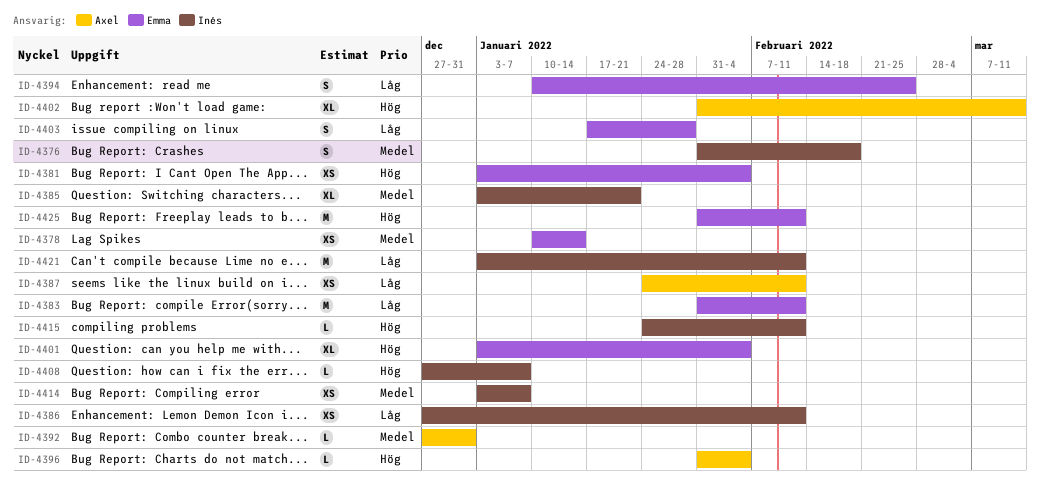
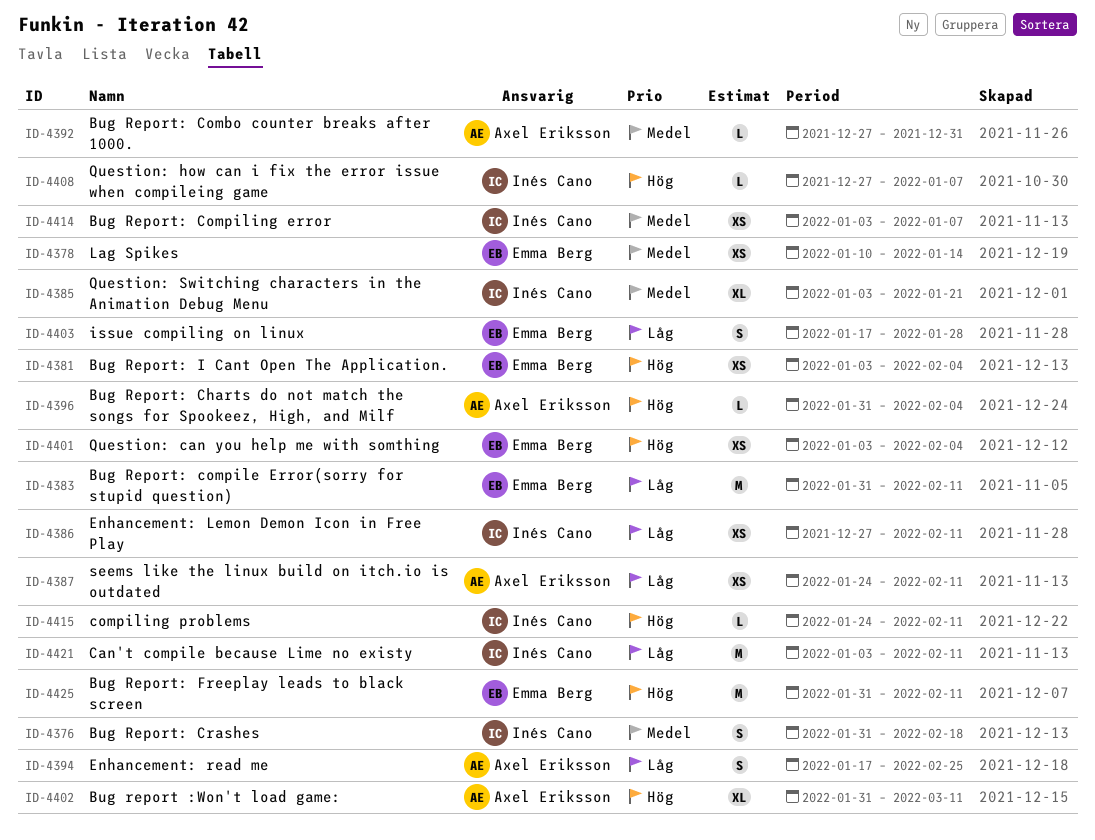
ID-4394, owner: Emma Berg -> Axel Eriksson
ID-4394, start: Jan 10 -> Jan 17
ID-4401, estimate: XL -> XS

